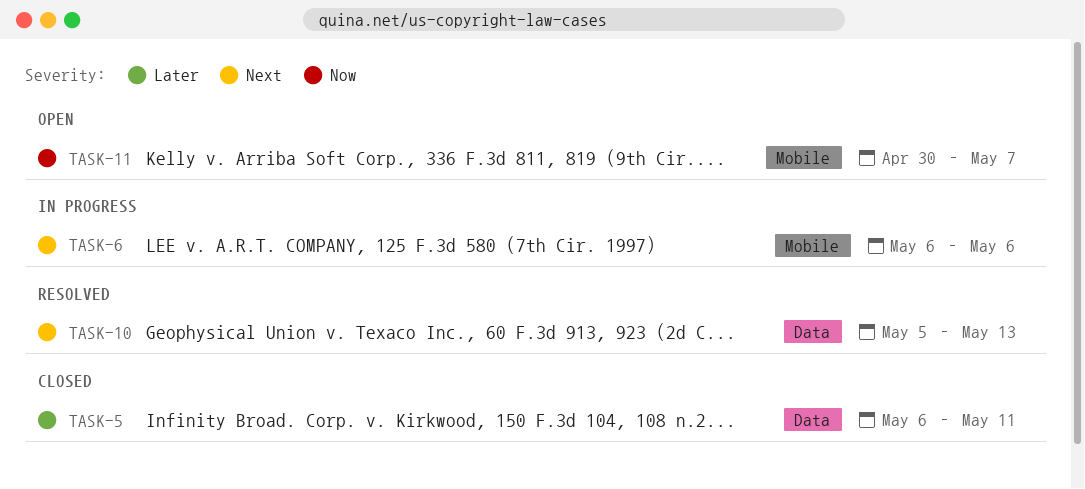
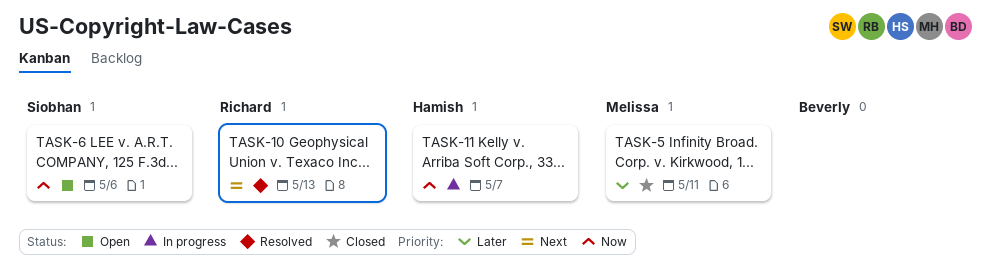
TASK-6, status: In progress -> Open
TASK-6, priority: Next -> Now
TASK-11, status: Open -> In progress

